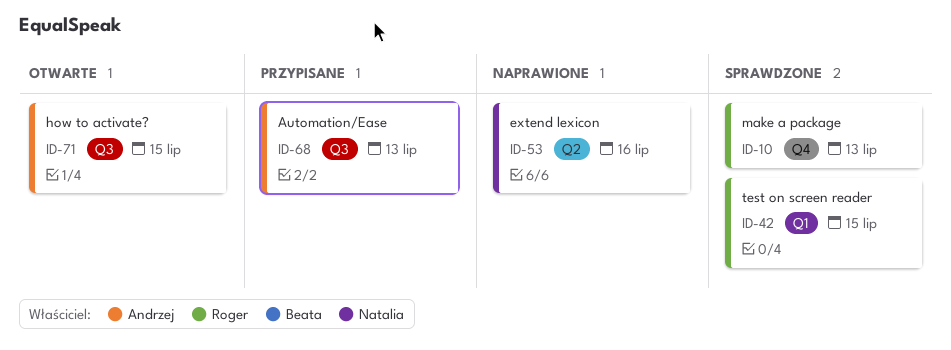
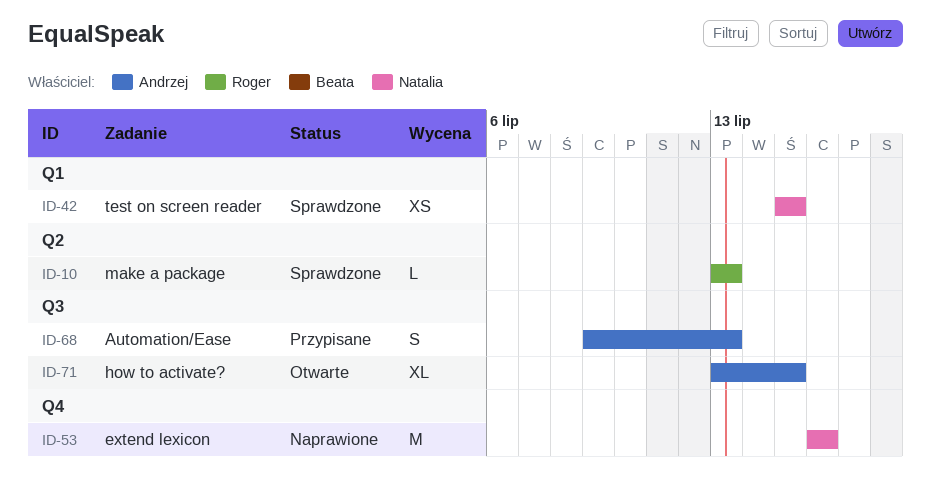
ID-10, label: Q4 -> Q2
ID-42, owner: Roger -> Natalia
ID-53, label: Q2 -> Q4

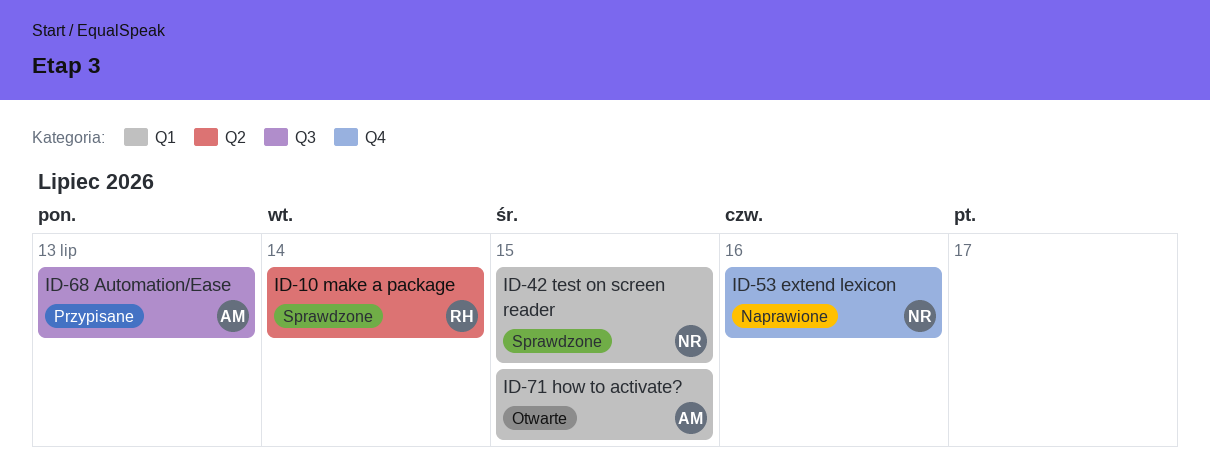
ID-10, due: Jul 13 -> Jul 14
ID-71, label: Q3 -> Q1

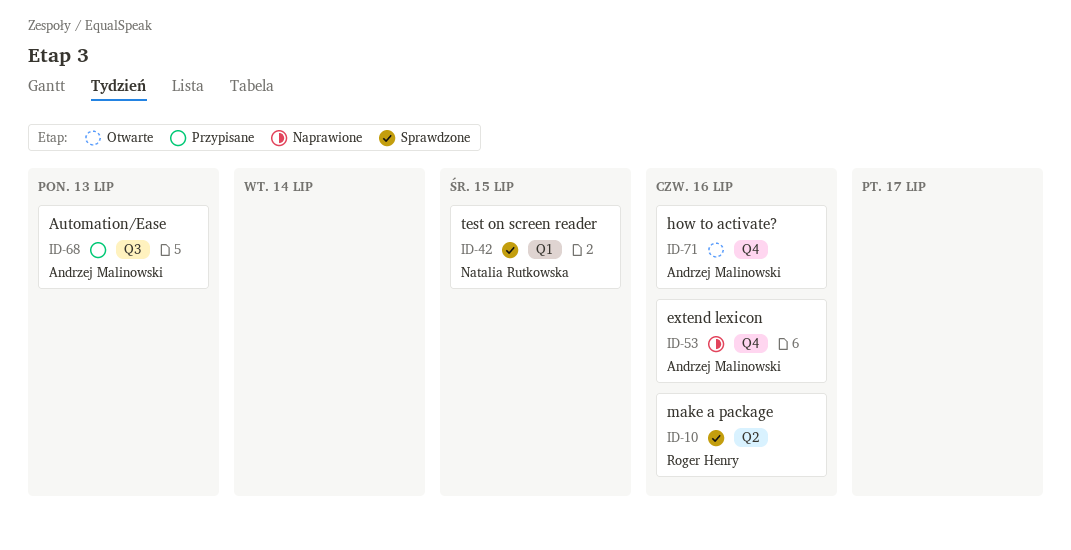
ID-10, due: Jul 14 -> Jul 16
ID-53, owner: Natalia Rutkowska -> Andrzej Malinowski
ID-71, label: Q1 -> Q4
ID-71, due: Jul 15 -> Jul 16

